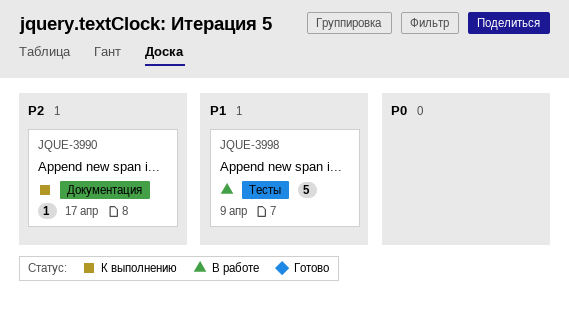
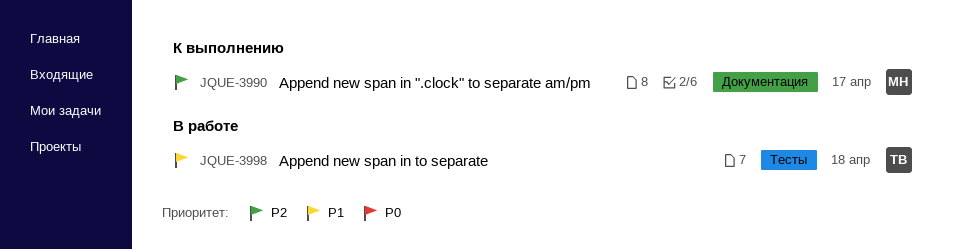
JQUE-3998, due: Apr 9 -> Apr 18

